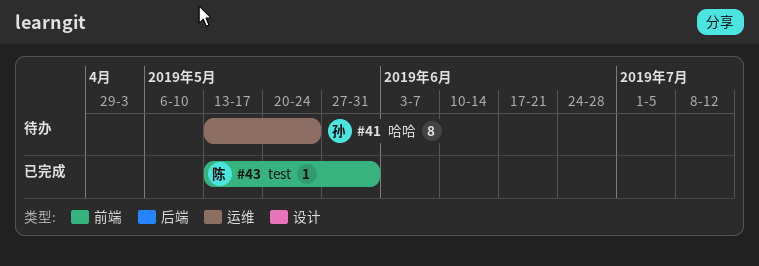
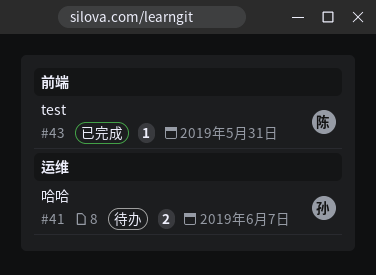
#41, estimate: 8 -> 2
#41, due: May 24 -> Jun 7

